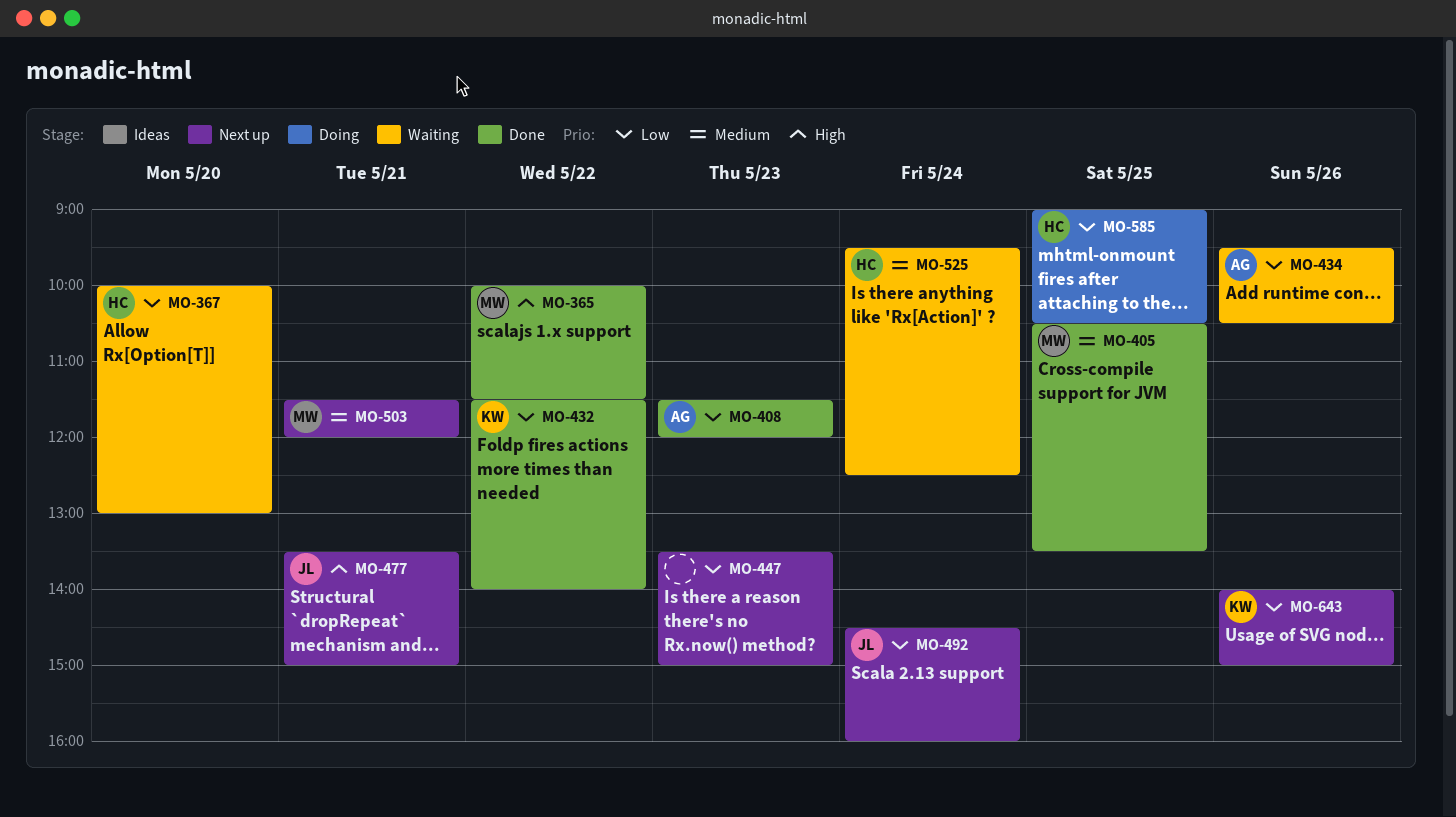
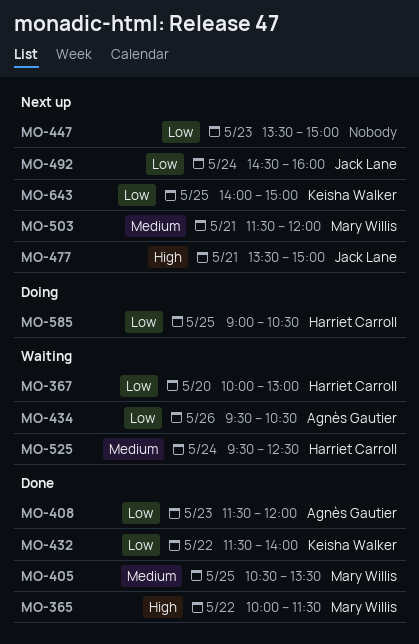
MO-643, day: May 26 -> May 25

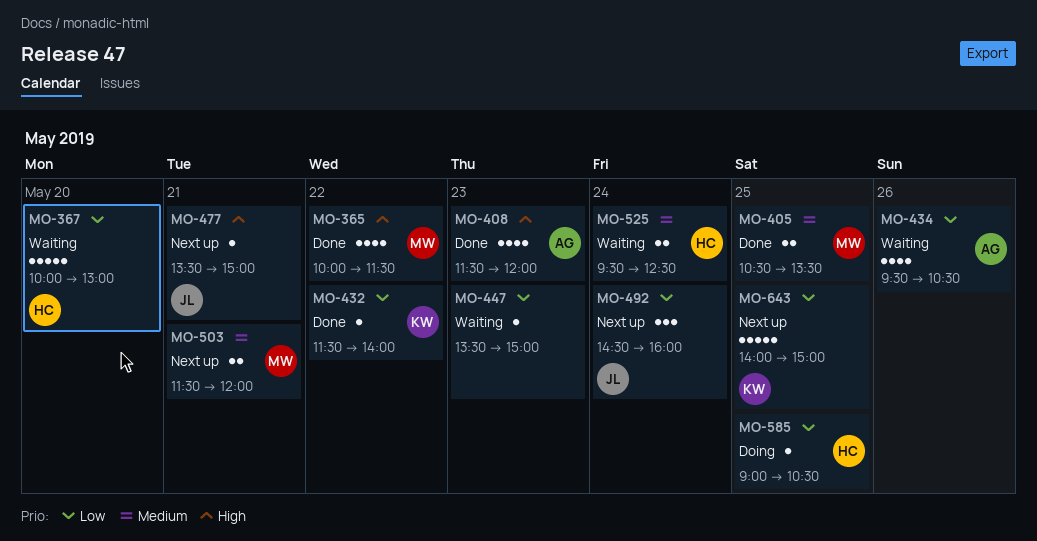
MO-408, priority: Low -> High
MO-447, status: Next up -> Waiting

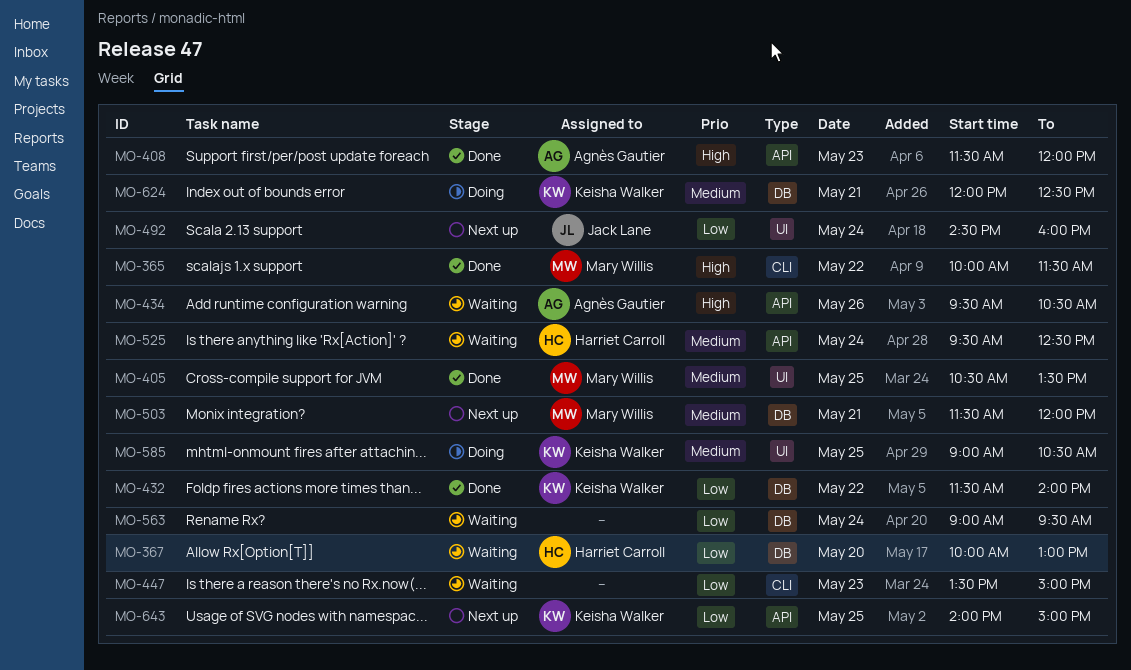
MO-434, priority: Low -> High
MO-477: present -> none
MO-563: none -> present
MO-585, owner: Harriet Carroll -> Keisha Walker
MO-585, priority: Low -> Medium
MO-624: none -> present

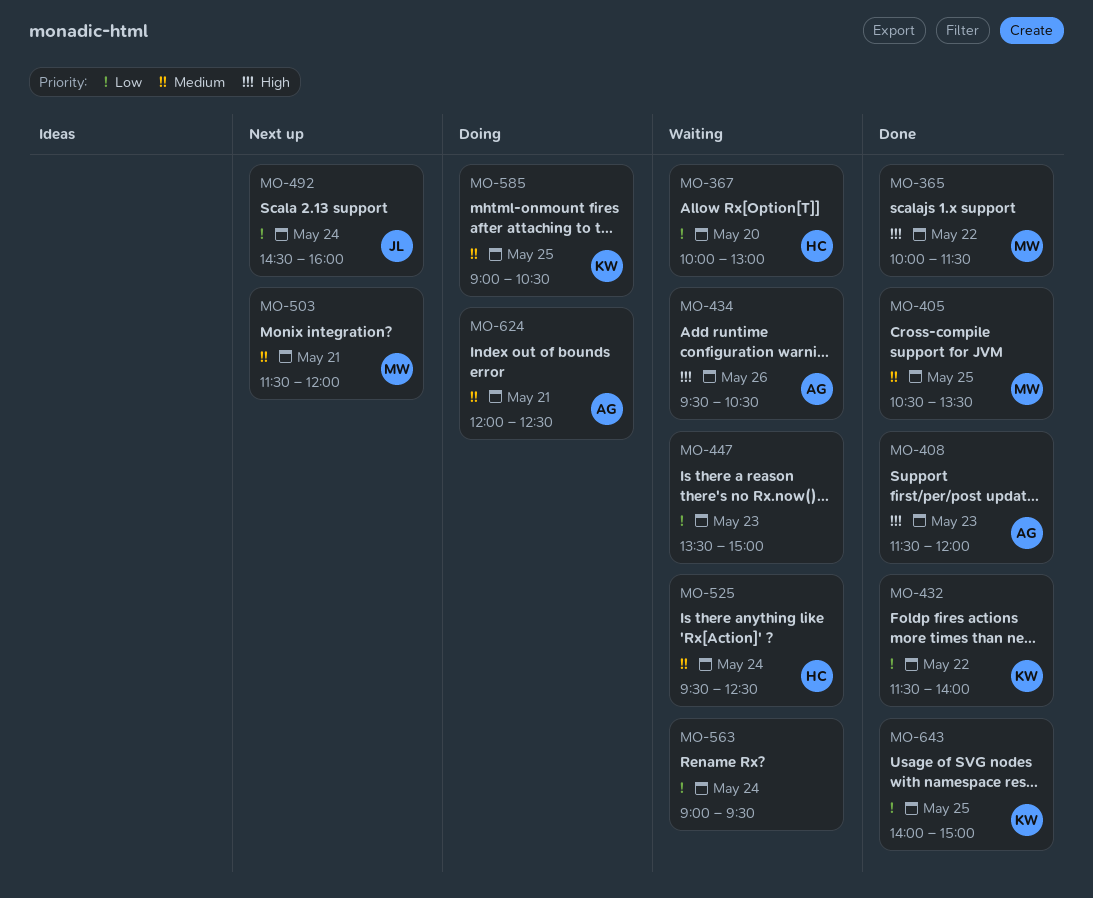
MO-624, owner: Keisha Walker -> Agnès Gautier
MO-643, status: Next up -> Done

